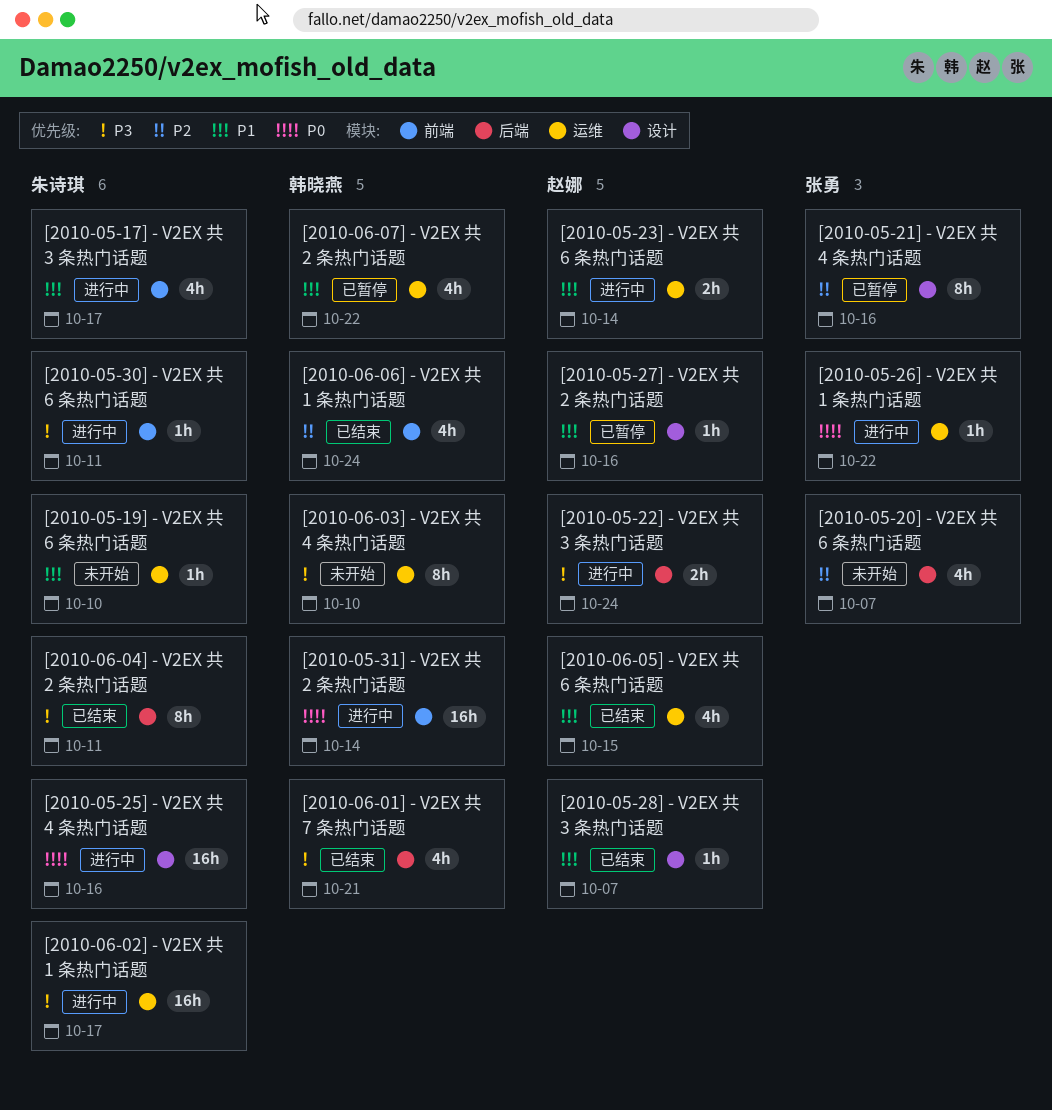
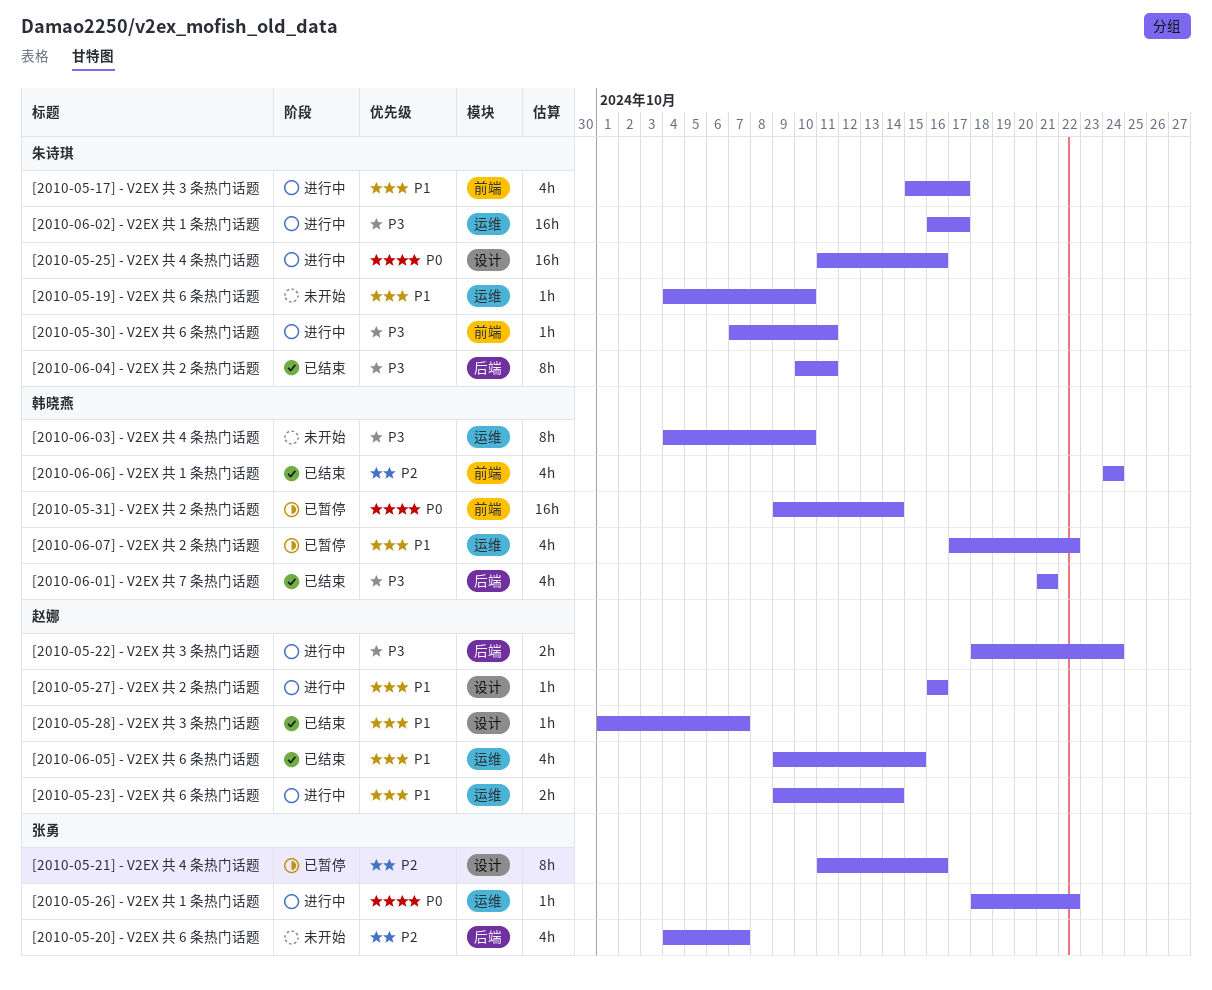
[2010-05-27] - V2EX 共 2 条热门话题, status: 已暂停 -> 进行中
[2010-05-31] - V2EX 共 2 条热门话题, status: 进行中 -> 已暂停

